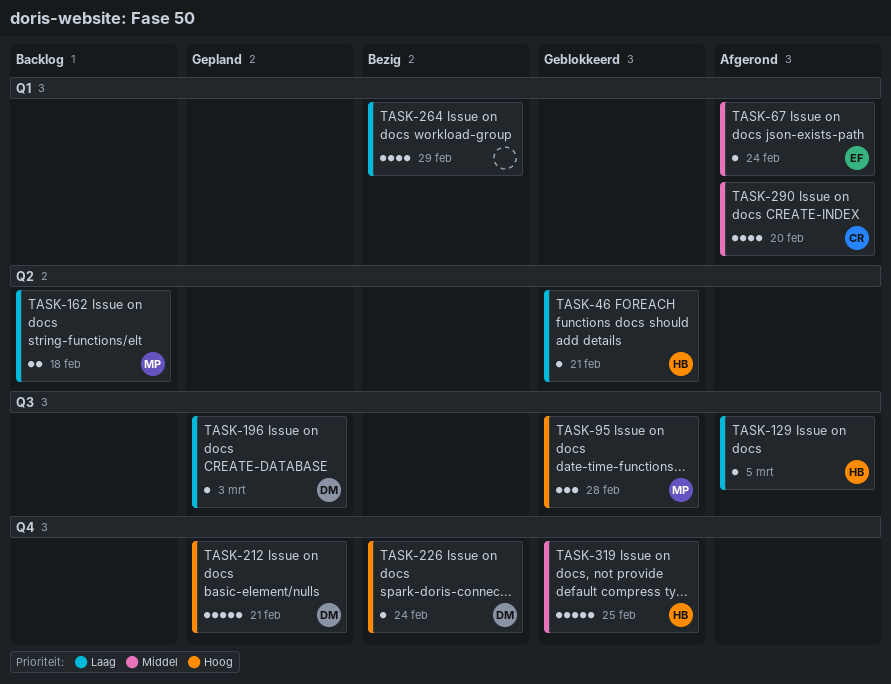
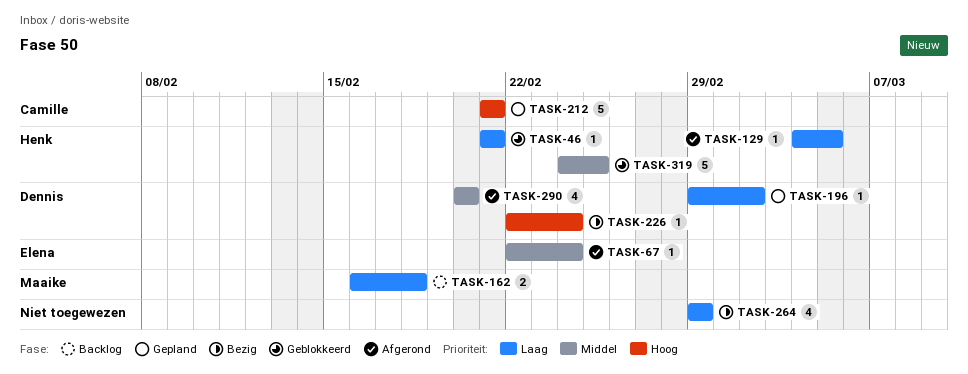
TASK-95: present -> none
TASK-196, due: Mar 3 -> Mar 2
TASK-212, owner: Dennis -> Camille
TASK-290, owner: Camille -> Dennis

